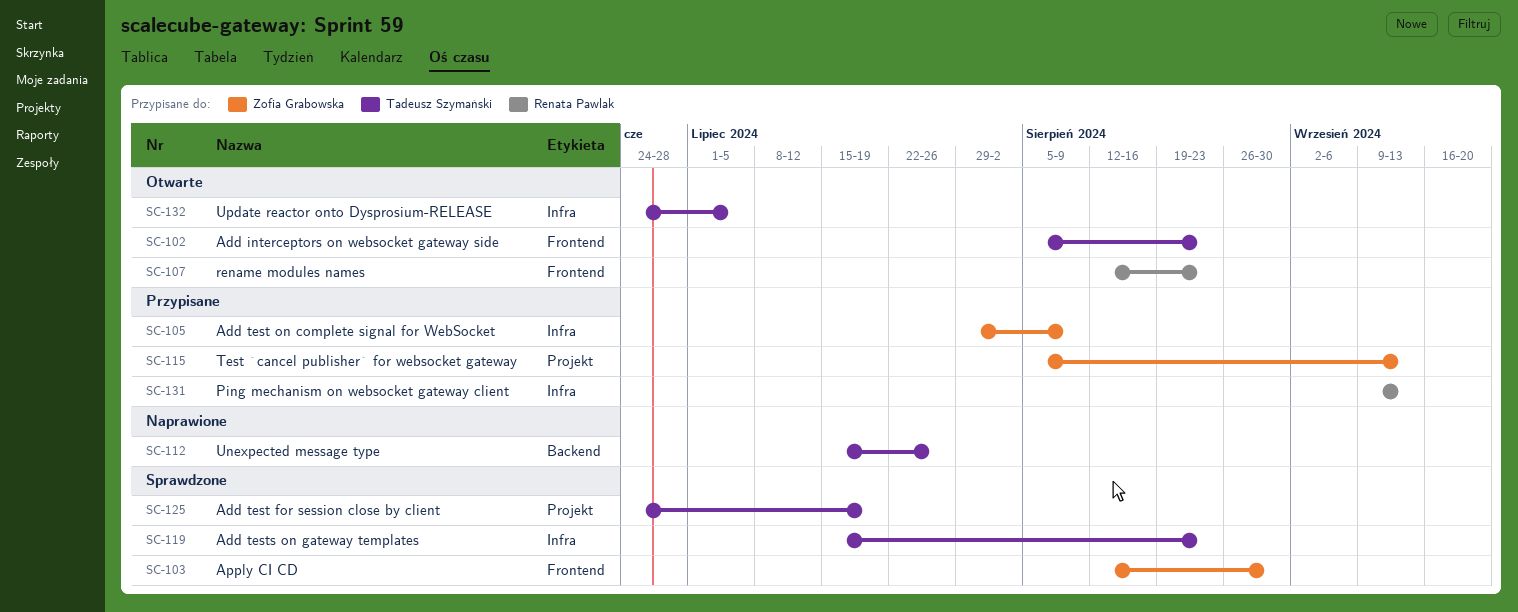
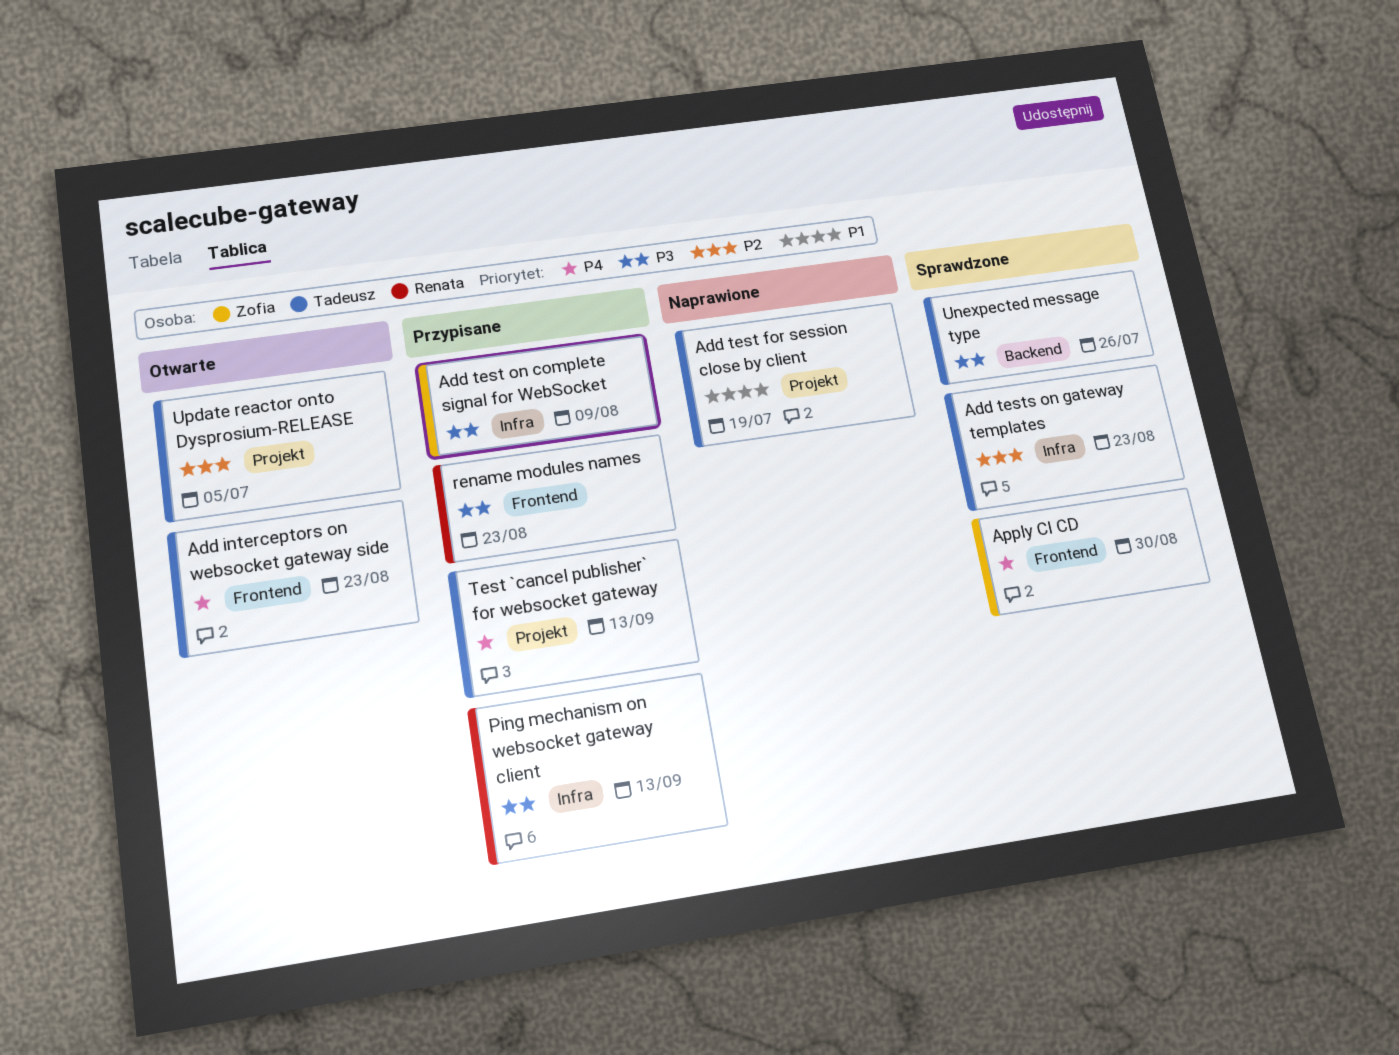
Add test for session close by client, status: Sprawdzone -> Naprawione
rename modules names, status: Otwarte -> Przypisane
Test `cancel publisher` for websocket gateway, owner: Zofia Grabowska -> Tadeusz Szymański
Unexpected message type, status: Naprawione -> Sprawdzone
Update reactor onto Dysprosium-RELEASE, label: Infra -> Projekt

